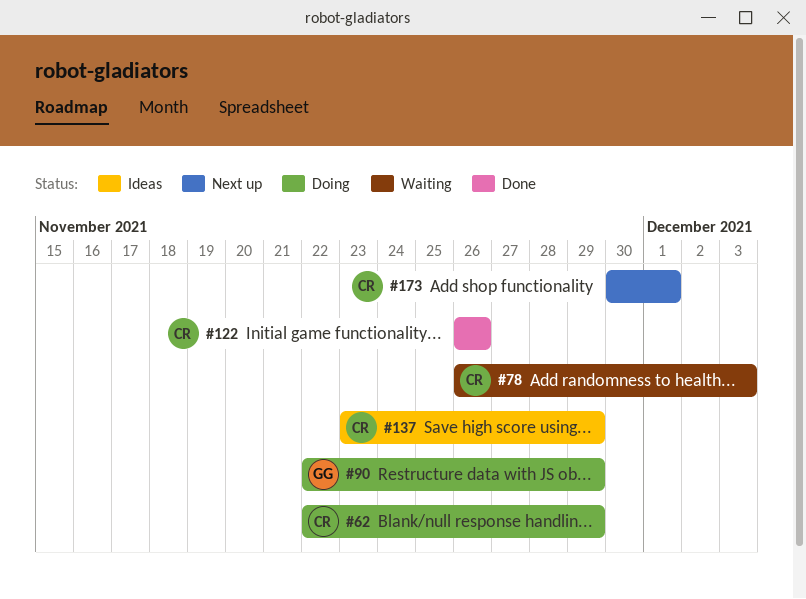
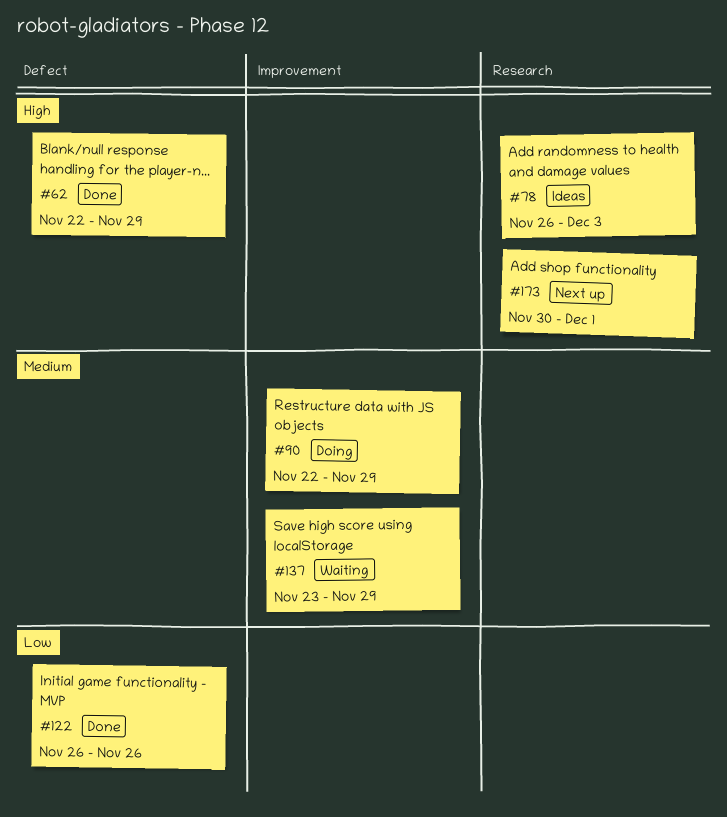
#62, status: Doing -> Done
#78, status: Waiting -> Ideas
#137, status: Ideas -> Waiting

